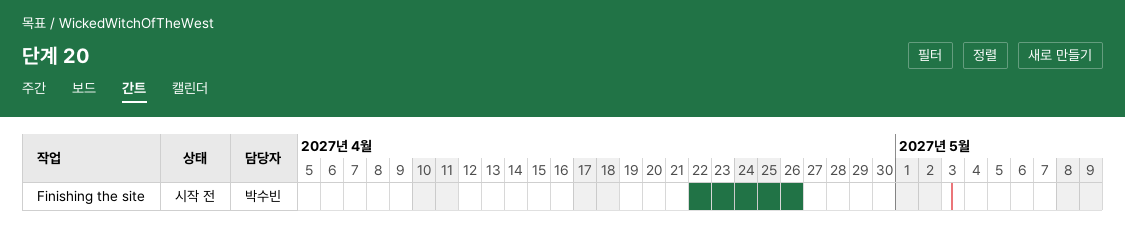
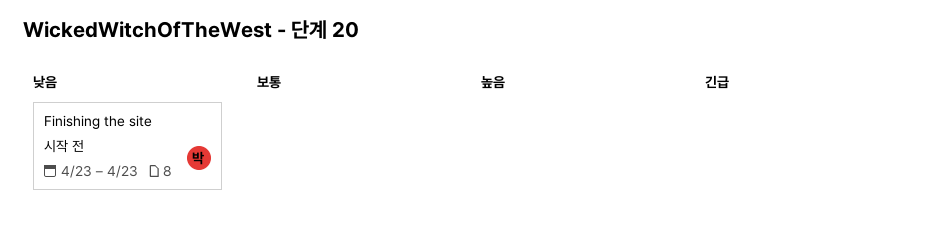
Finishing the site, start: Apr 22 -> Apr 23
Finishing the site, due: Apr 26 -> Apr 23

